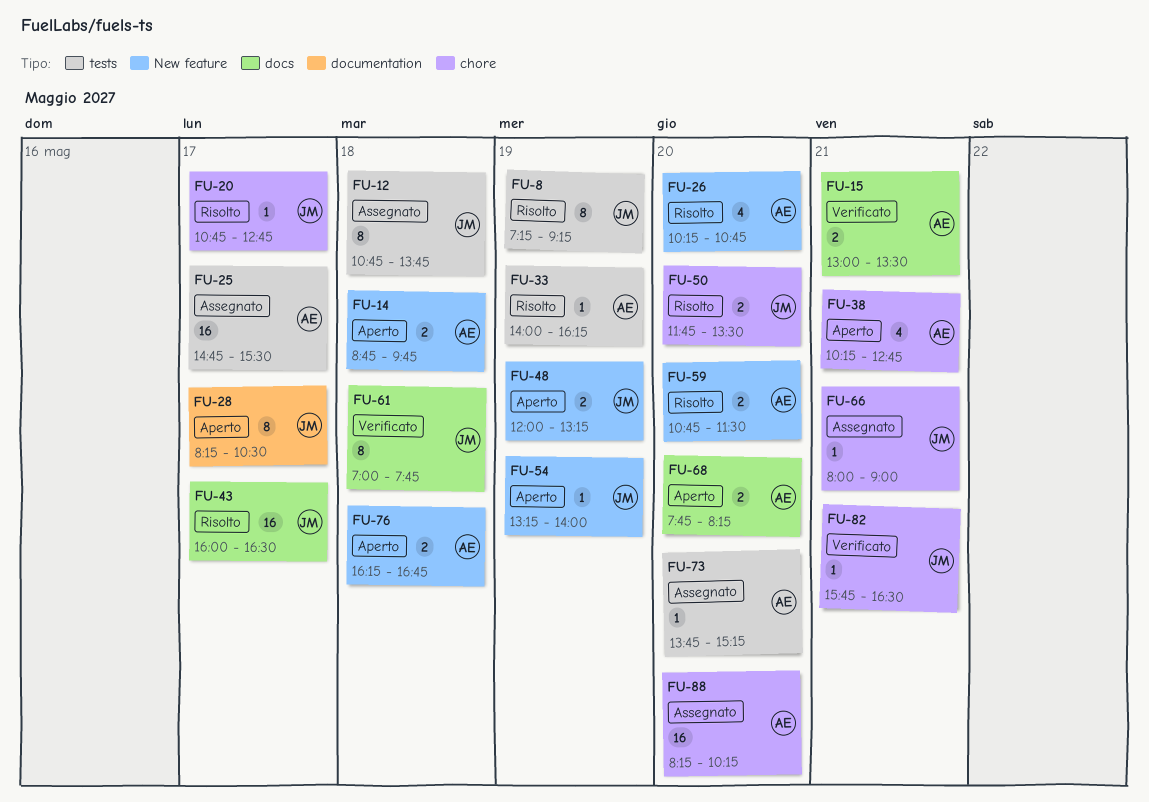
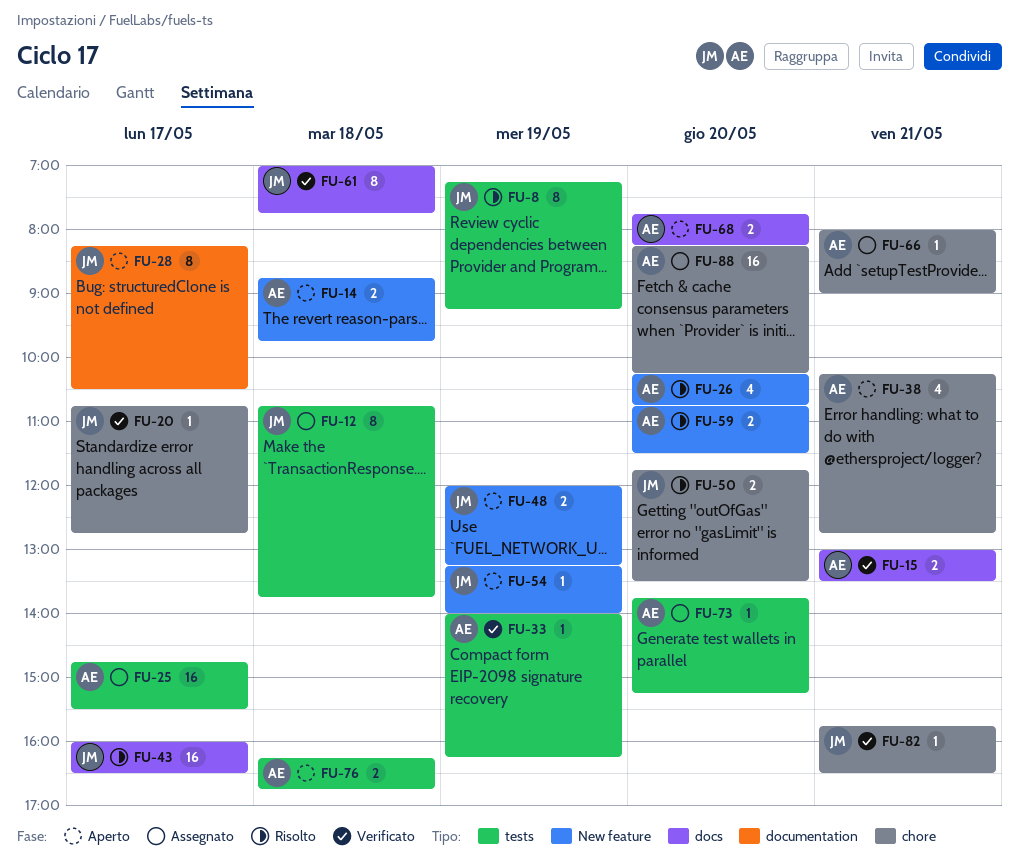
FU-20, status: Risolto -> Verificato
FU-33, status: Risolto -> Verificato
FU-66, owner: JM -> AE
FU-76, label: New feature -> tests

